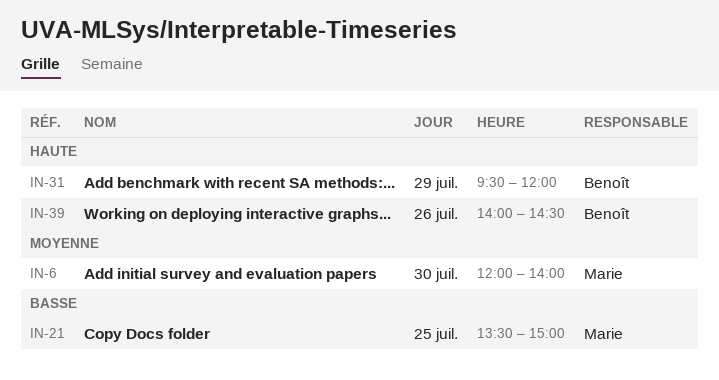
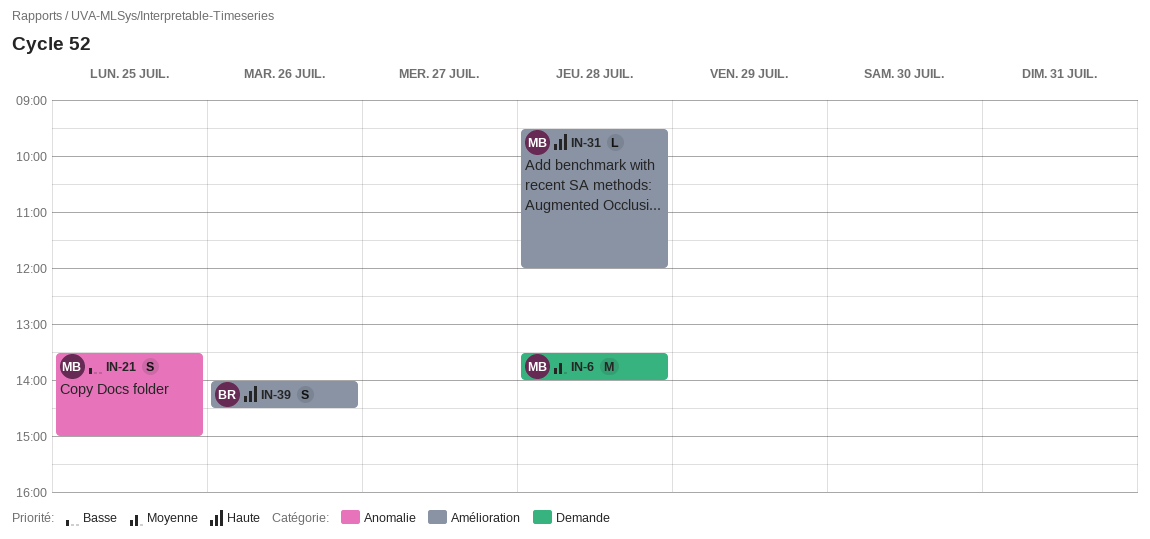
IN-6, day: Jul 30 -> Jul 28
IN-6, begins: 12:00 -> 13:30
IN-31, owner: Benoît -> Marie
IN-31, day: Jul 29 -> Jul 28

